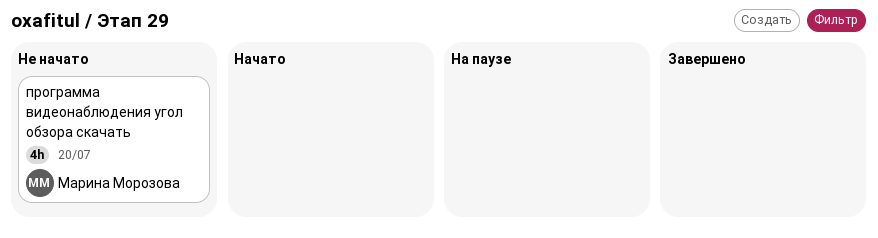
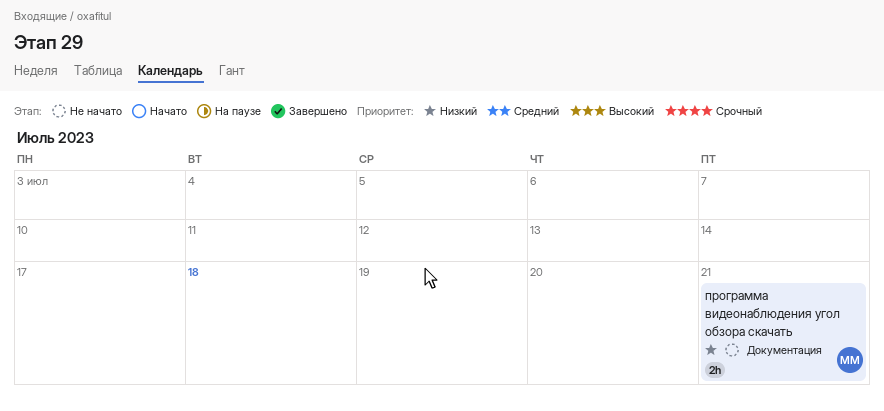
программа видеонаблюдения угол обзора скачать, estimate: 4h -> 2h
программа видеонаблюдения угол обзора скачать, due: Jul 20 -> Jul 21

